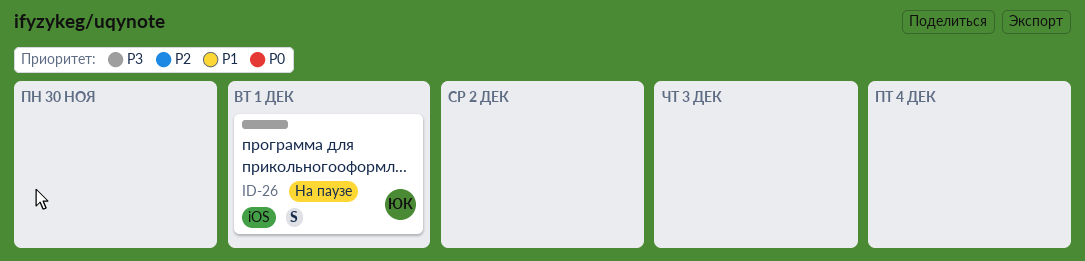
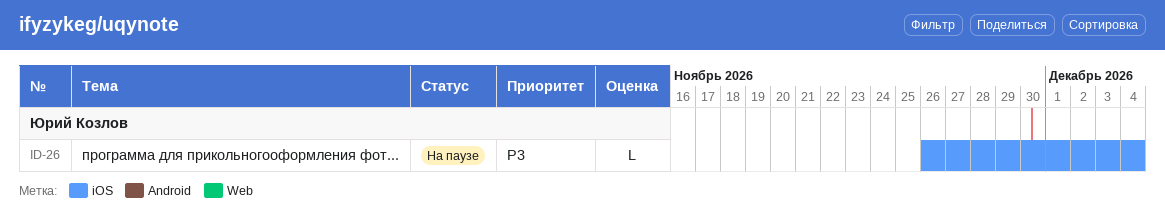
ID-26, estimate: S -> L
ID-26, due: Dec 1 -> Dec 4

